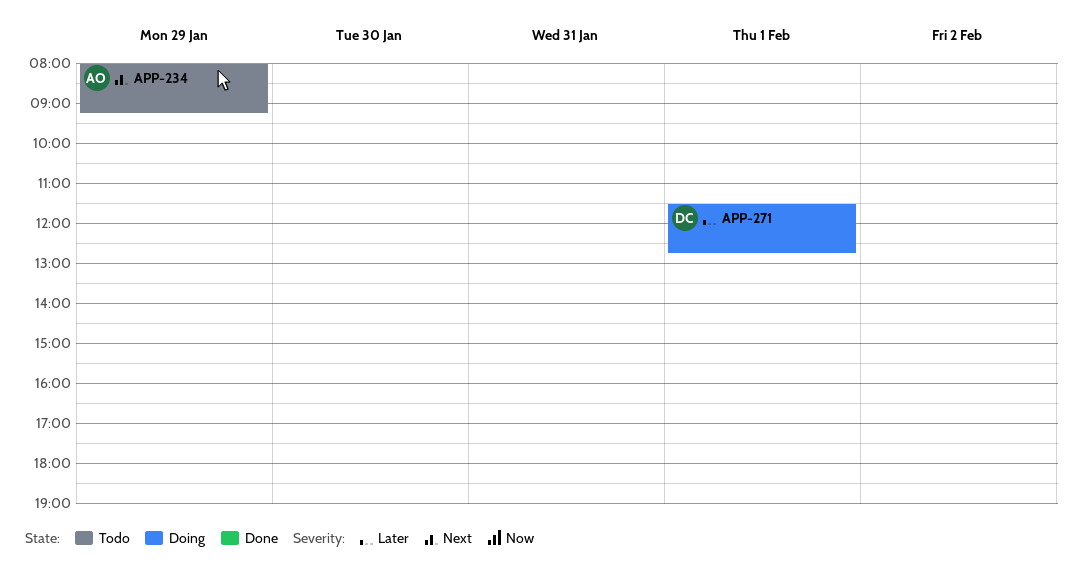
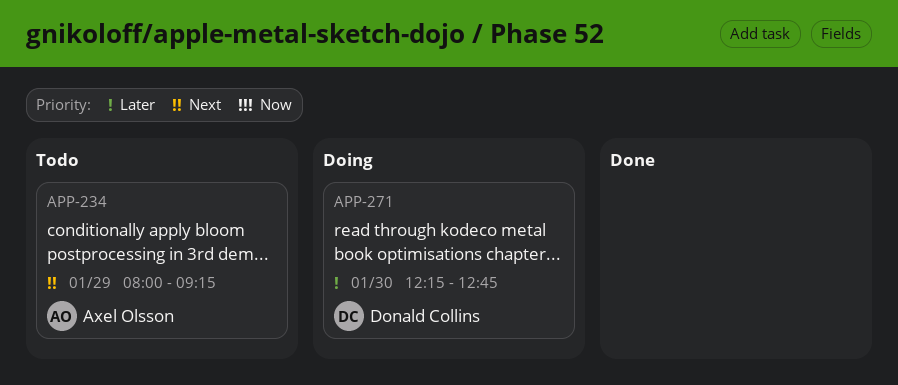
APP-271, day: Feb 1 -> Jan 30
APP-271, begins: 11:30 -> 12:15

